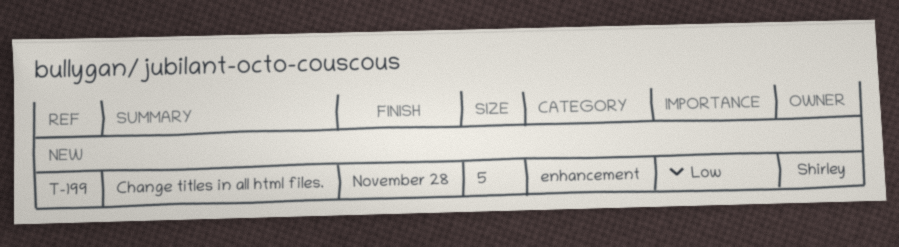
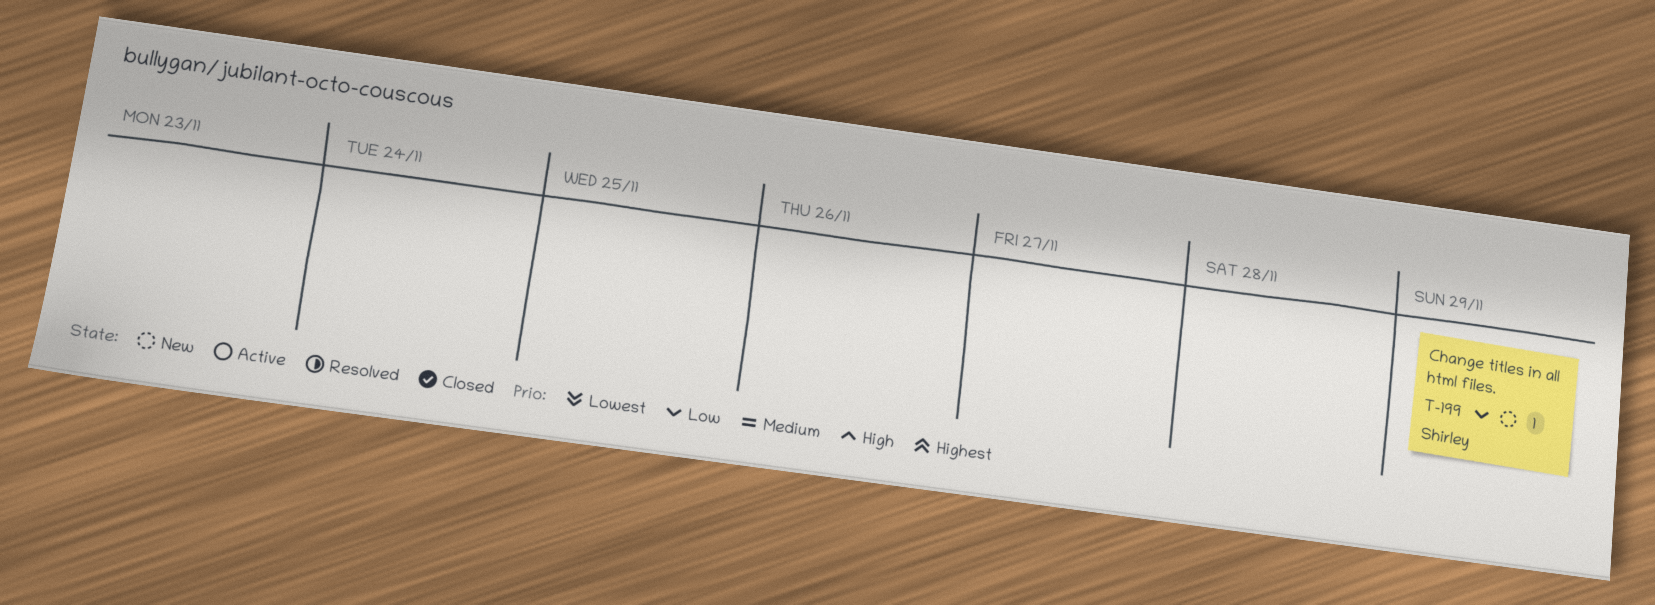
T-199, estimate: 5 -> 1
T-199, due: Nov 28 -> Nov 29

